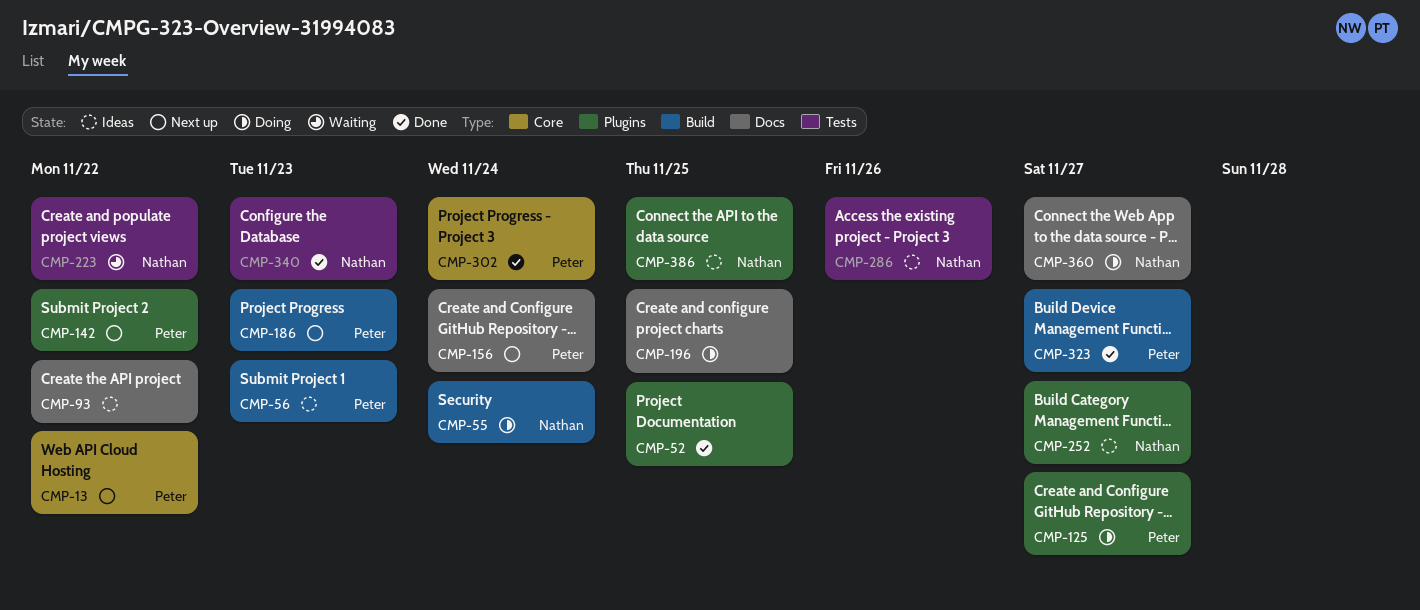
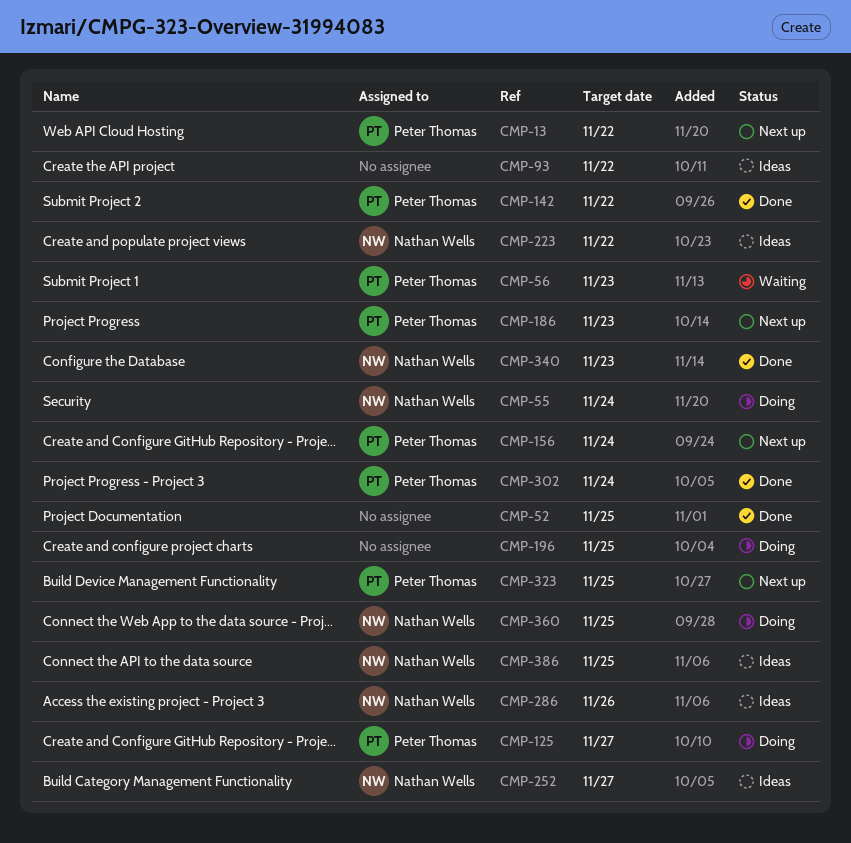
CMP-56, status: Ideas -> Waiting
CMP-142, status: Next up -> Done
CMP-223, status: Waiting -> Ideas
CMP-323, status: Done -> Next up
CMP-323, due: Nov 27 -> Nov 25
CMP-360, due: Nov 27 -> Nov 25

